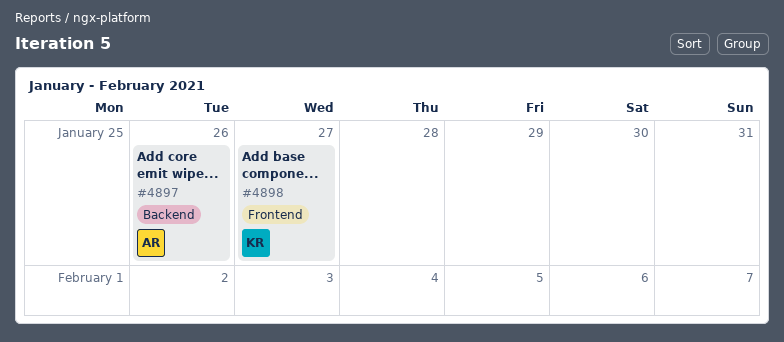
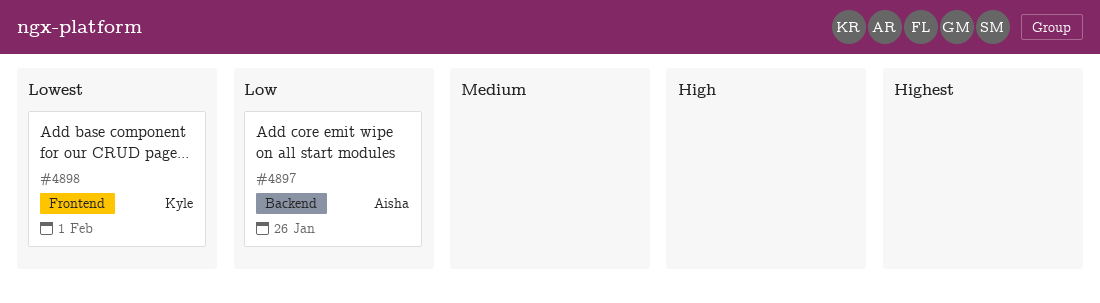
#4898, due: Jan 27 -> Feb 1

